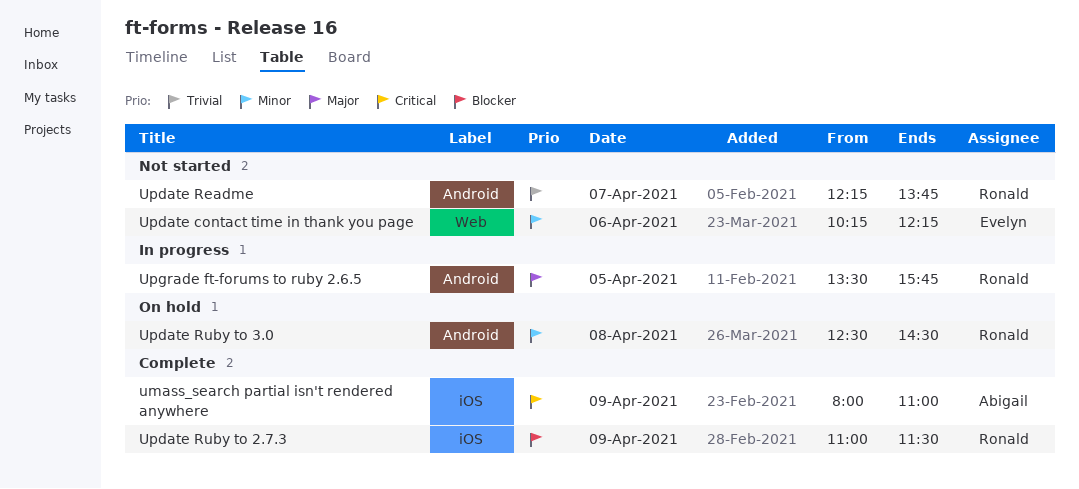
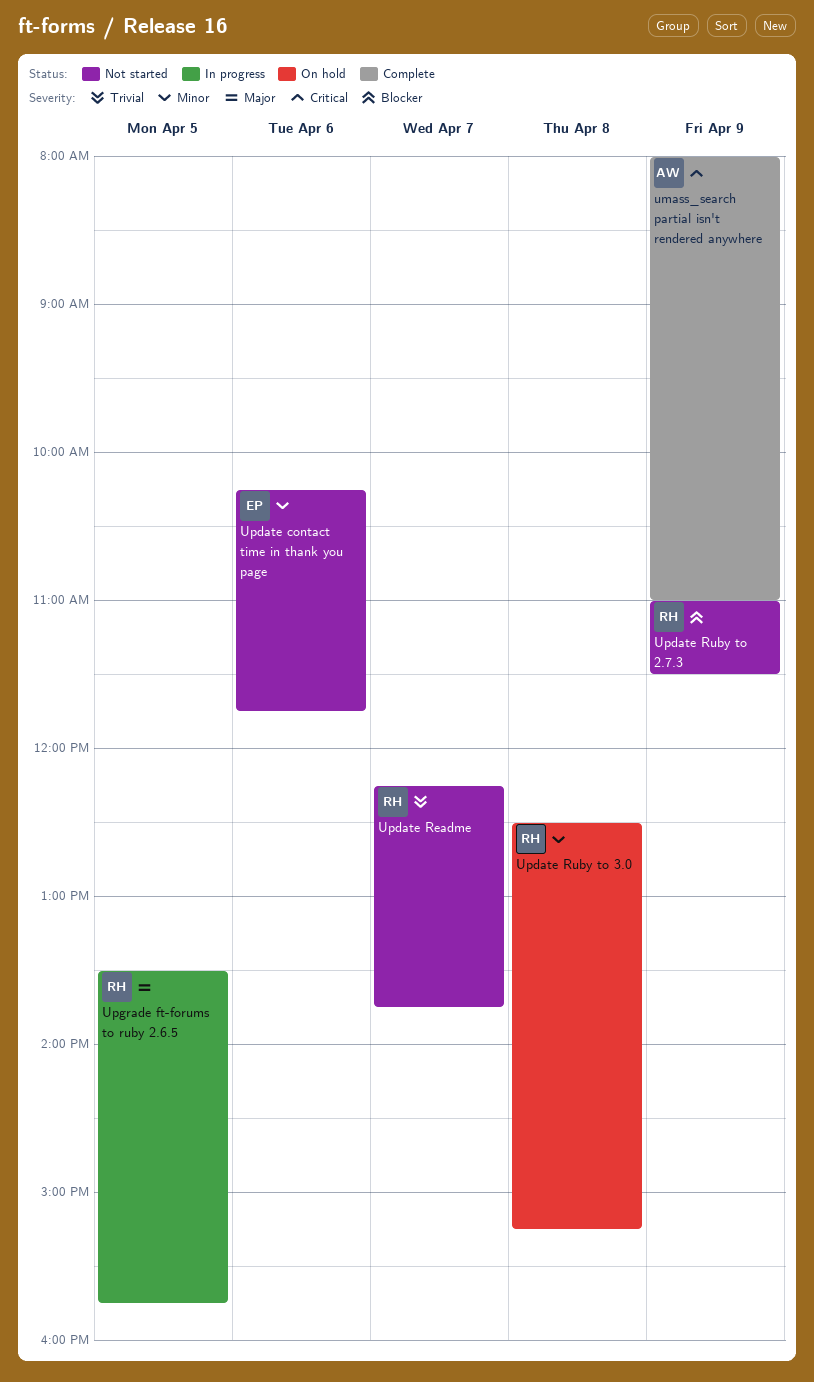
Update contact time in thank you page, ends: 12:15 -> 11:45
Update Ruby to 2.7.3, status: Complete -> Not started
Update Ruby to 3.0, ends: 14:30 -> 15:15

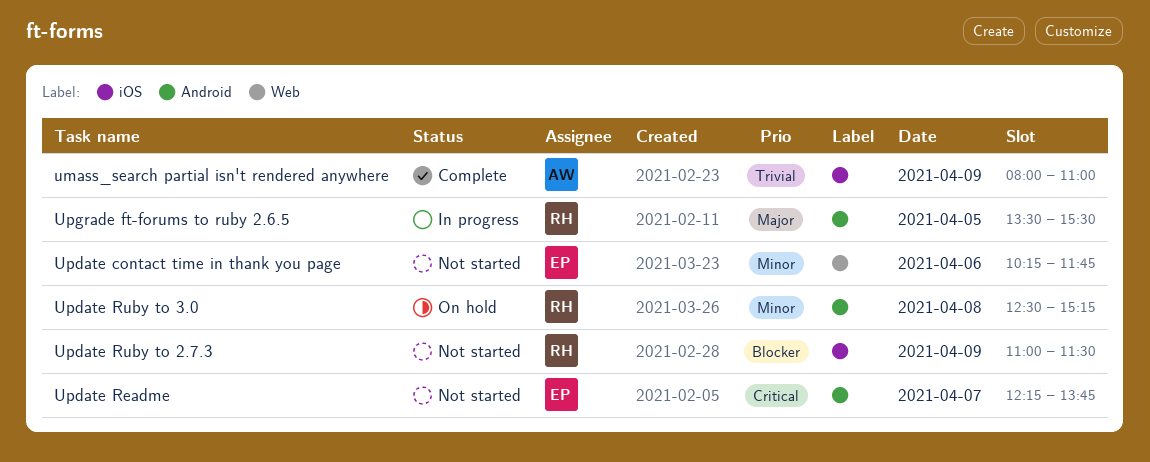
umass_search partial isn't rendered anywhere, priority: Critical -> Trivial
Update Readme, owner: RH -> EP
Update Readme, priority: Trivial -> Critical
Upgrade ft-forums to ruby 2.6.5, ends: 15:45 -> 15:30

